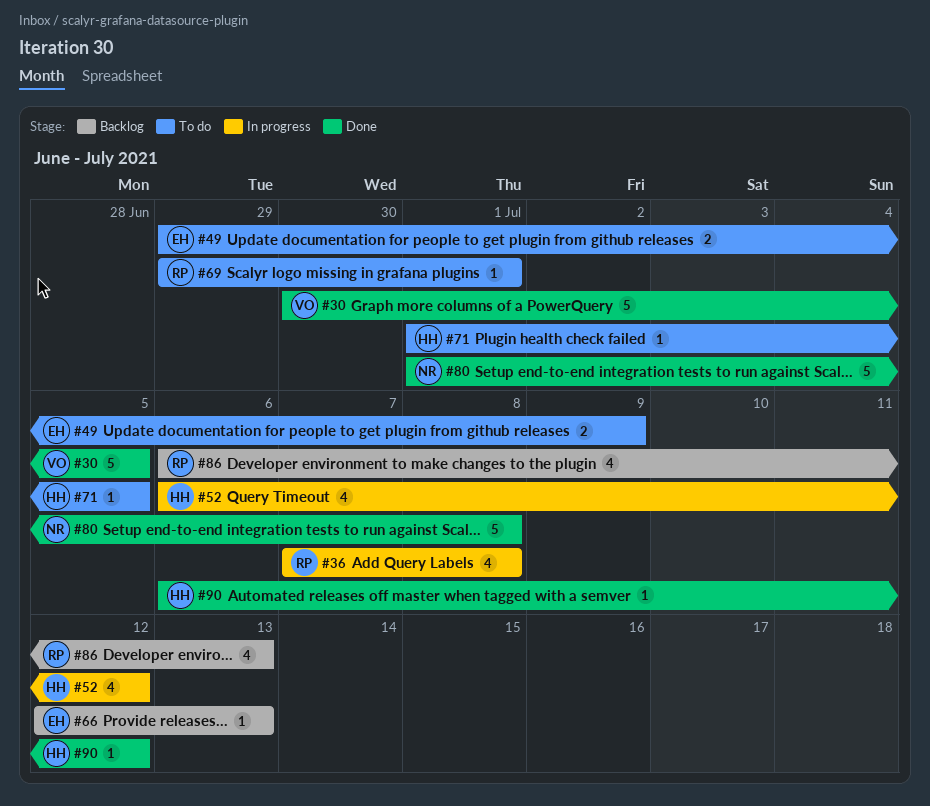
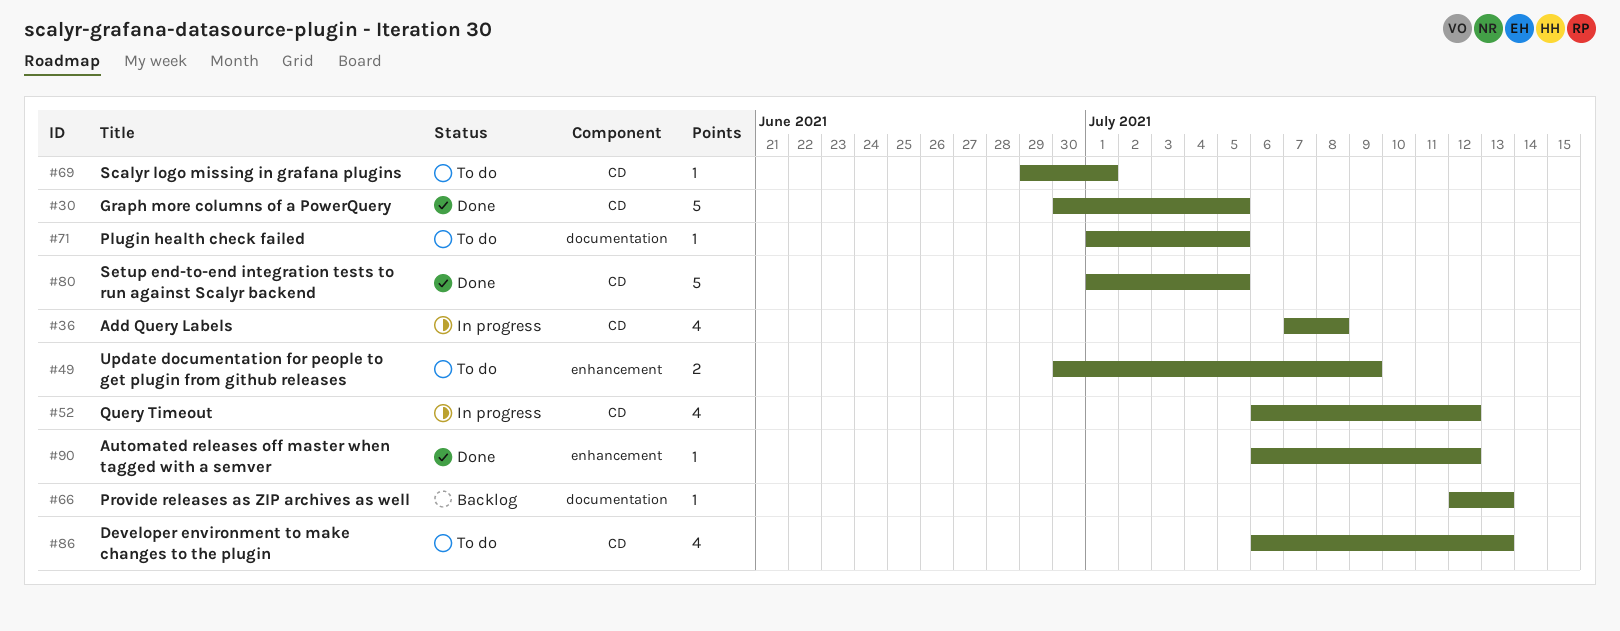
#49, start: Jun 29 -> Jun 30
#80, due: Jul 8 -> Jul 5
#86, status: Backlog -> To do

